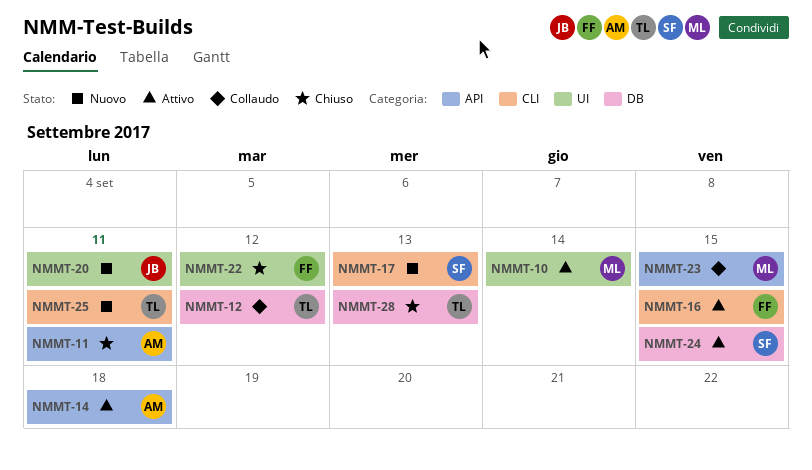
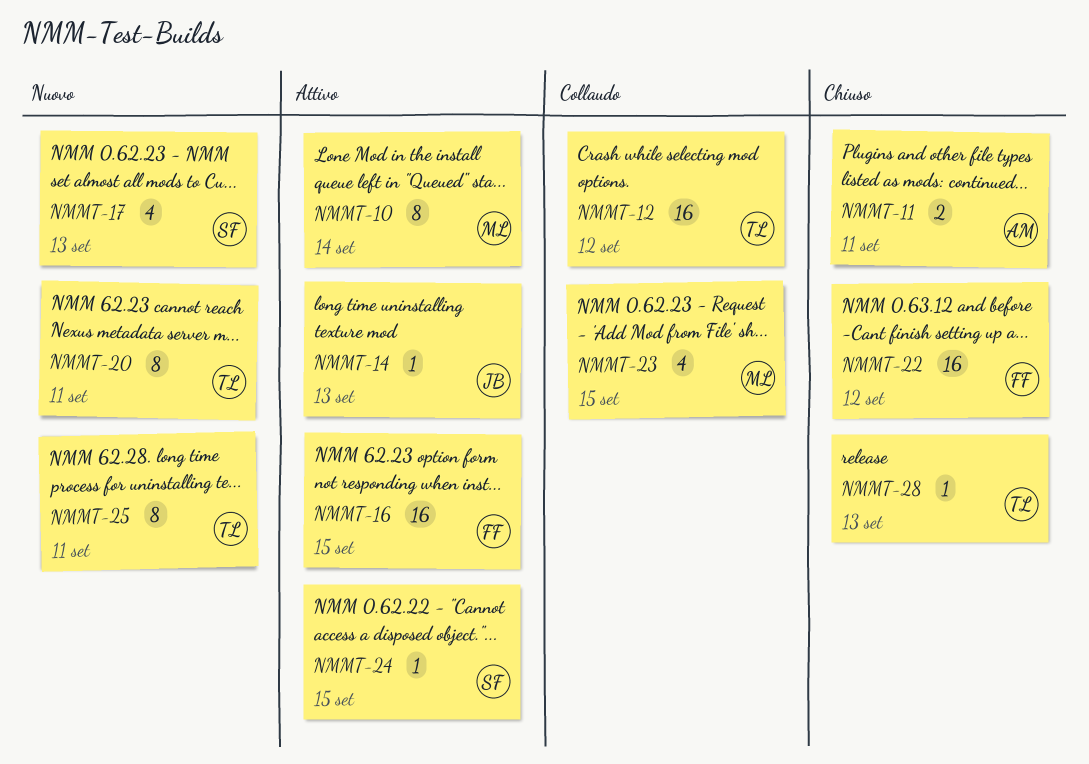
NMMT-14, owner: AM -> JB
NMMT-14, due: Sep 18 -> Sep 13
NMMT-20, owner: JB -> TL

